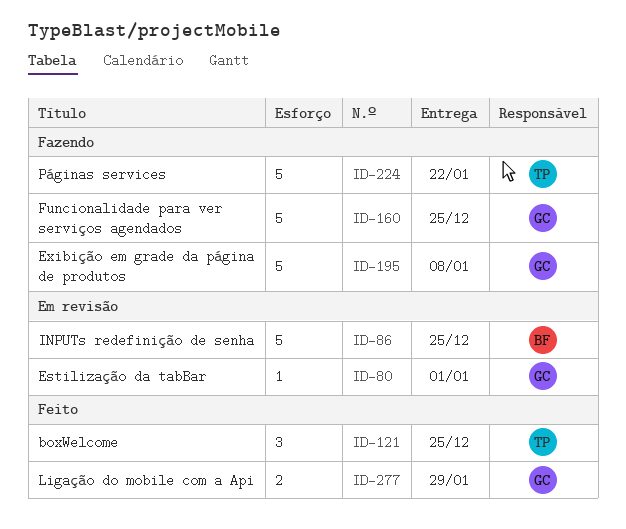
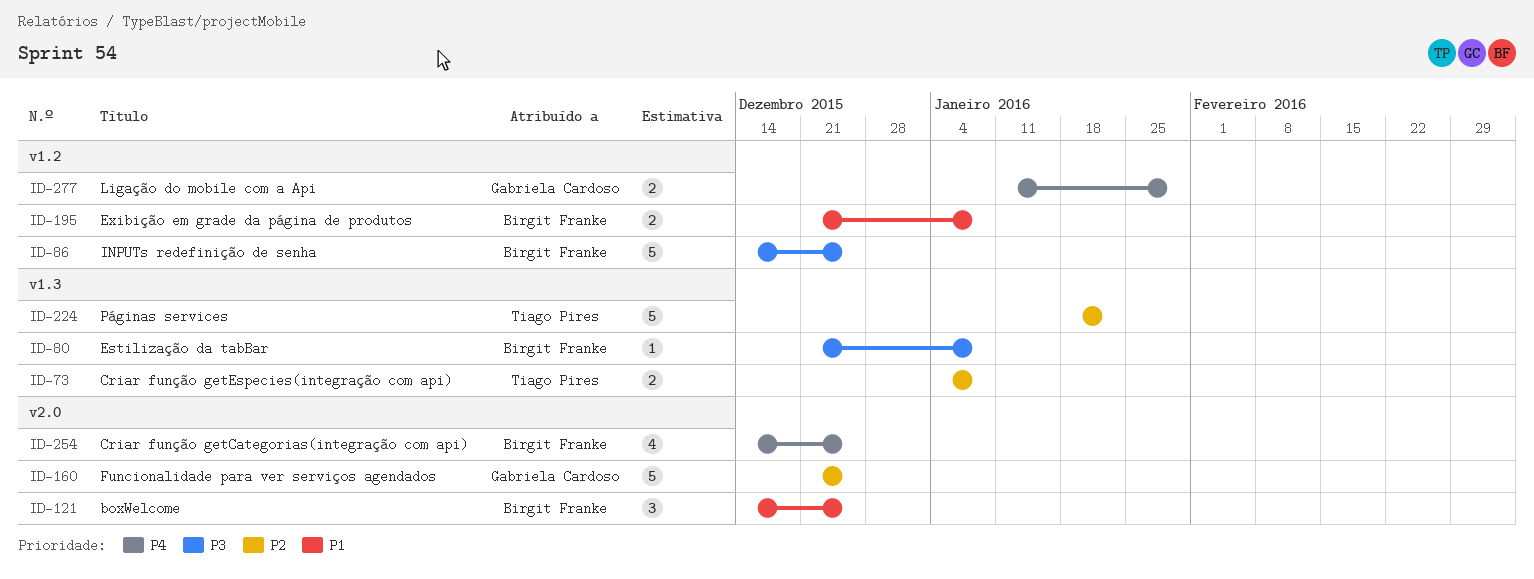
ID-73: none -> present
ID-80, owner: Gabriela Cardoso -> Birgit Franke
ID-80, due: Jan 1 -> Jan 8
ID-121, owner: Tiago Pires -> Birgit Franke
ID-195, owner: Gabriela Cardoso -> Birgit Franke
ID-195, estimate: 5 -> 2
ID-254: none -> present

